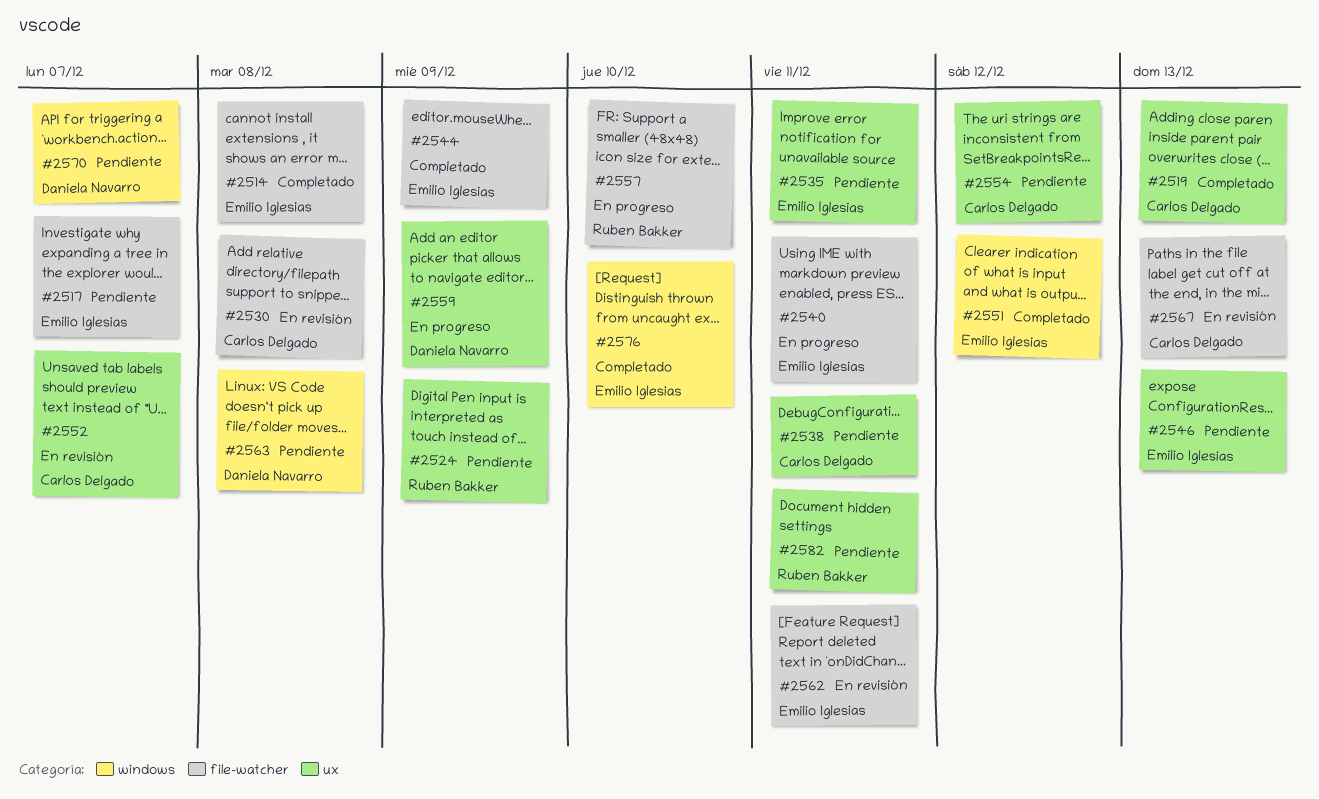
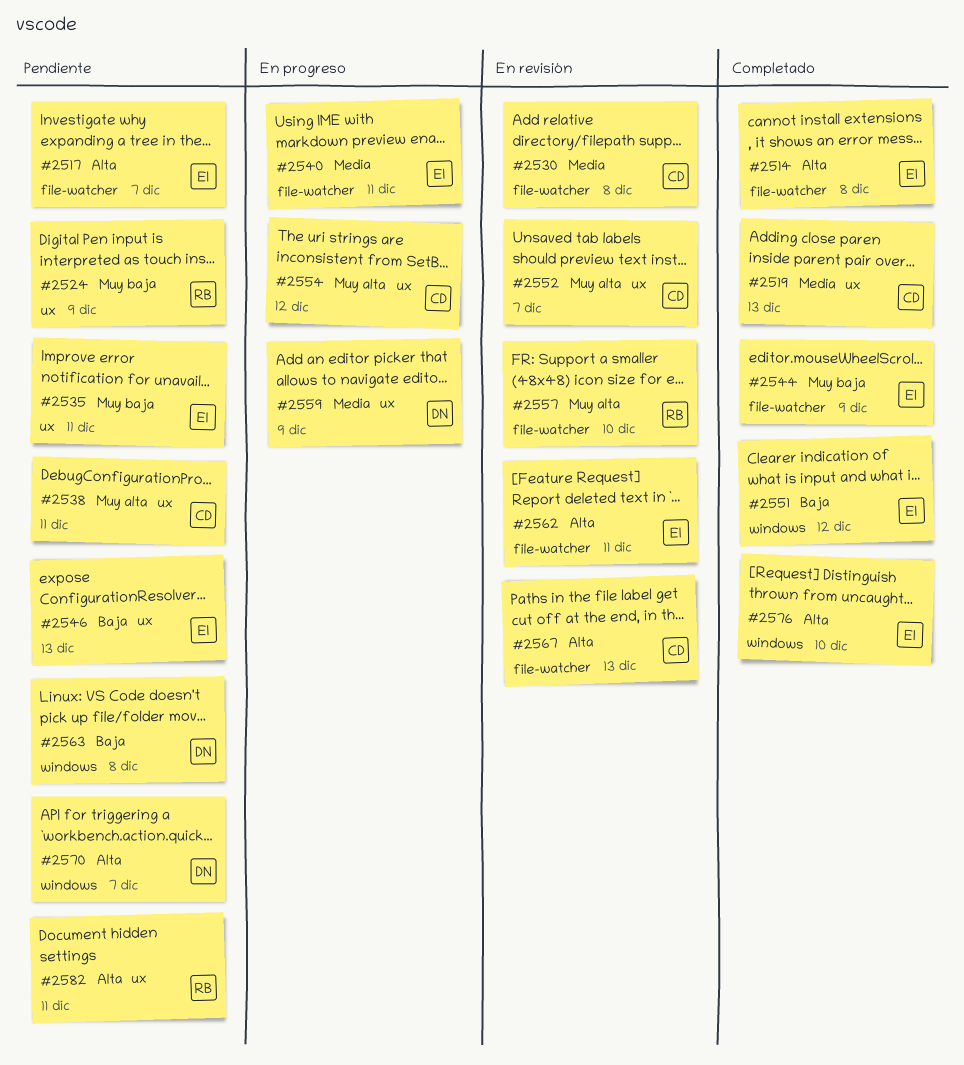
#2554, status: Pendiente -> En progreso
#2557, status: En progreso -> En revisión

